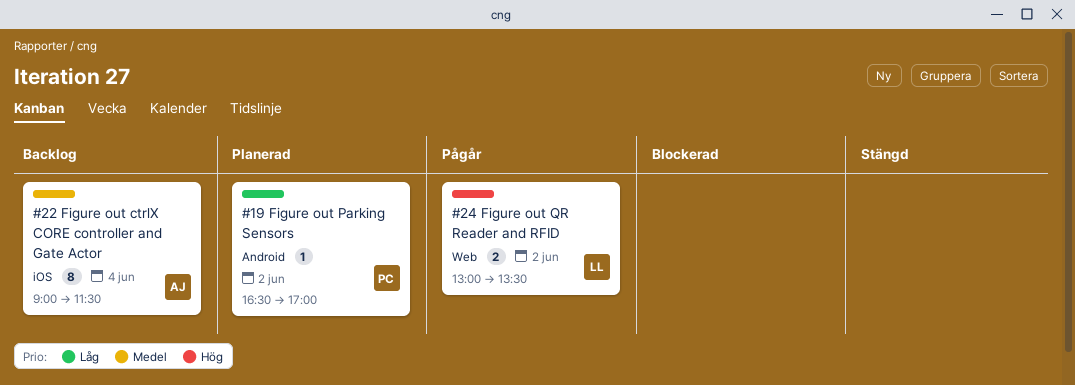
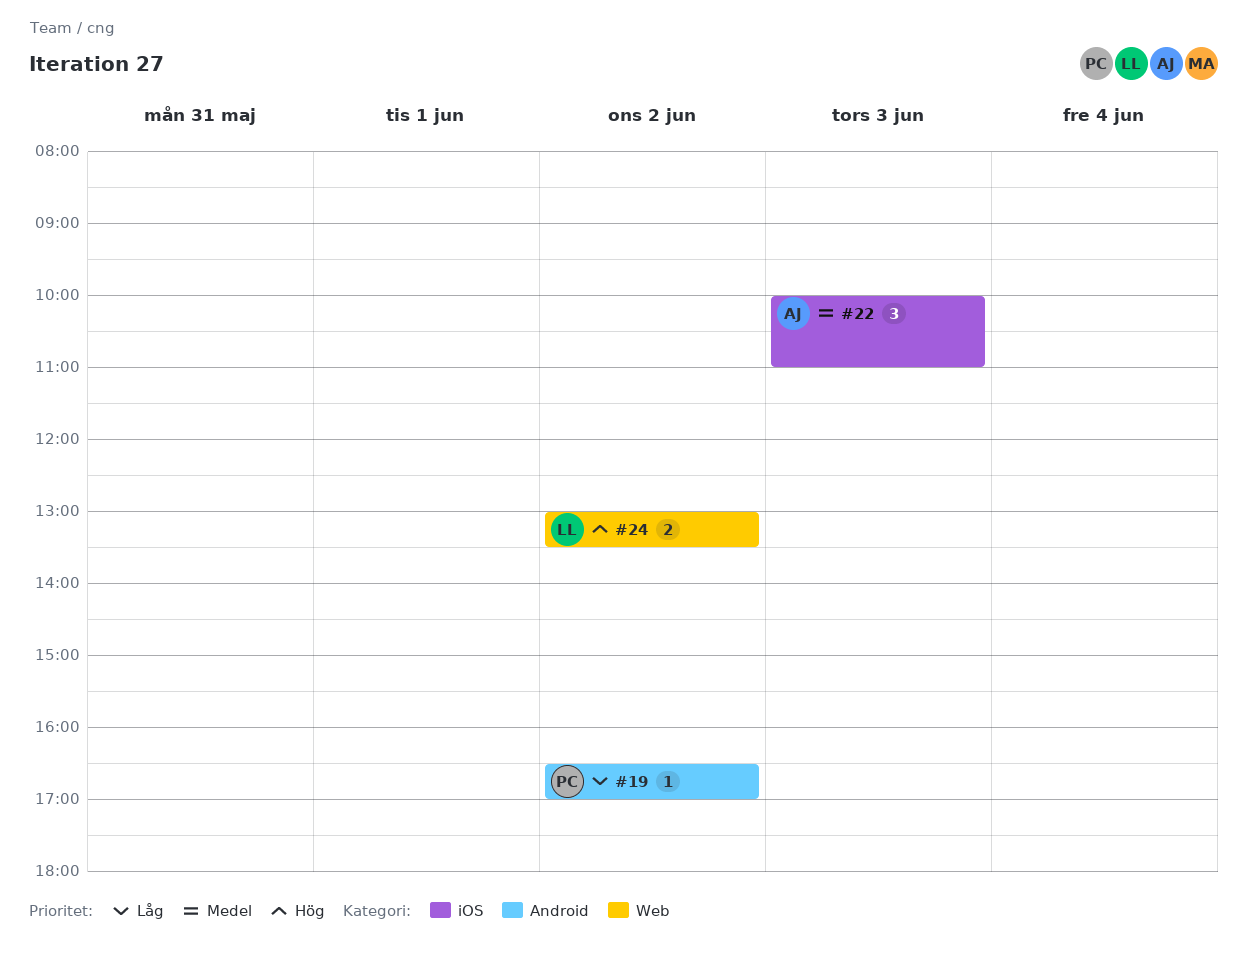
#22, estimate: 8 -> 3
#22, day: Jun 4 -> Jun 3
#22, begins: 09:00 -> 10:00
#22, ends: 11:30 -> 11:00

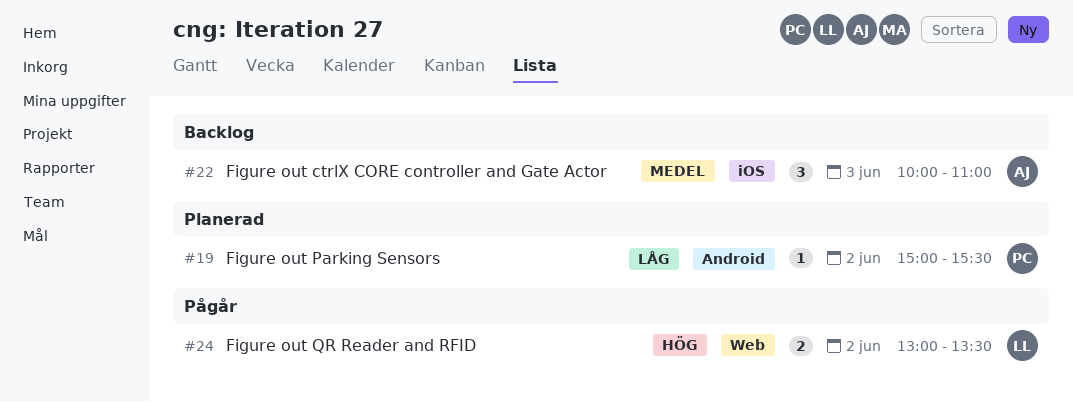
#19, begins: 16:30 -> 15:00
#19, ends: 17:00 -> 15:30

